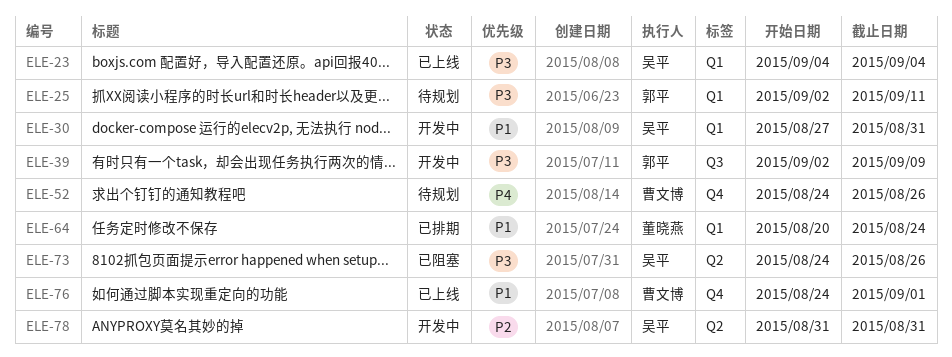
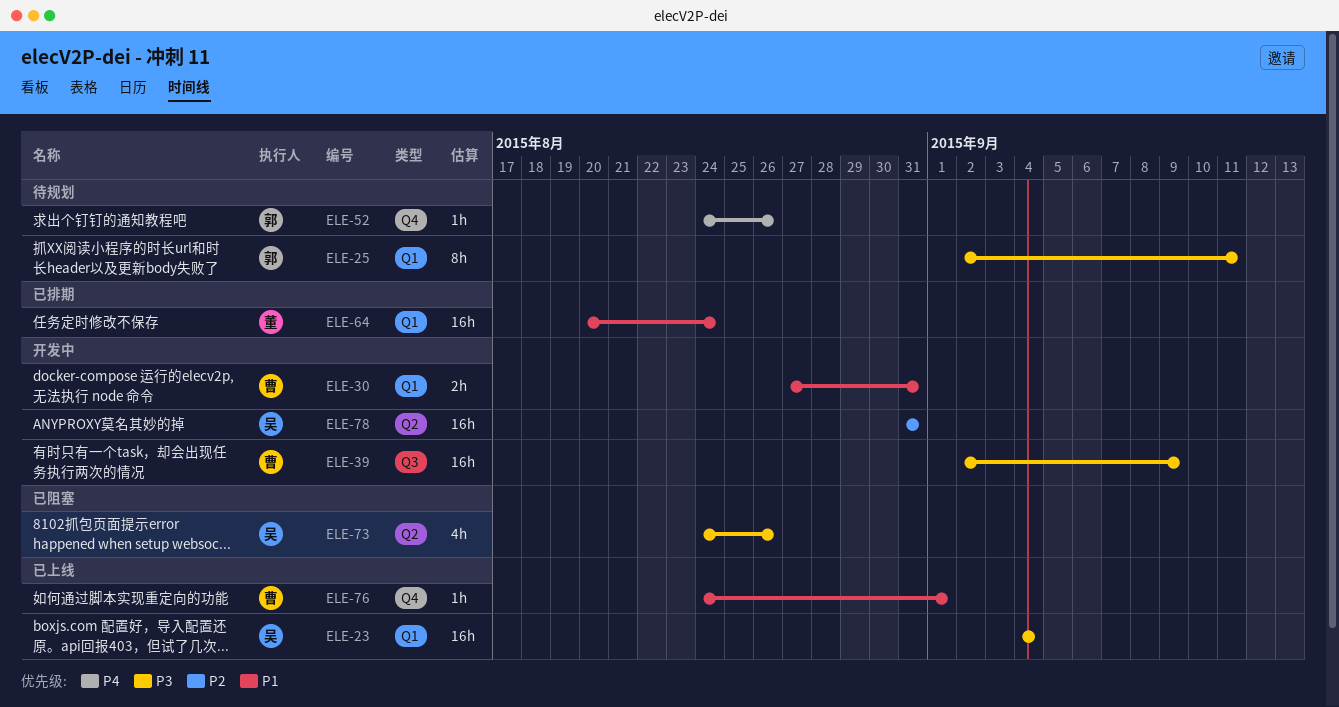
ELE-30, owner: 吴平 -> 曹文博
ELE-39, owner: 郭平 -> 曹文博
ELE-52, owner: 曹文博 -> 郭平

